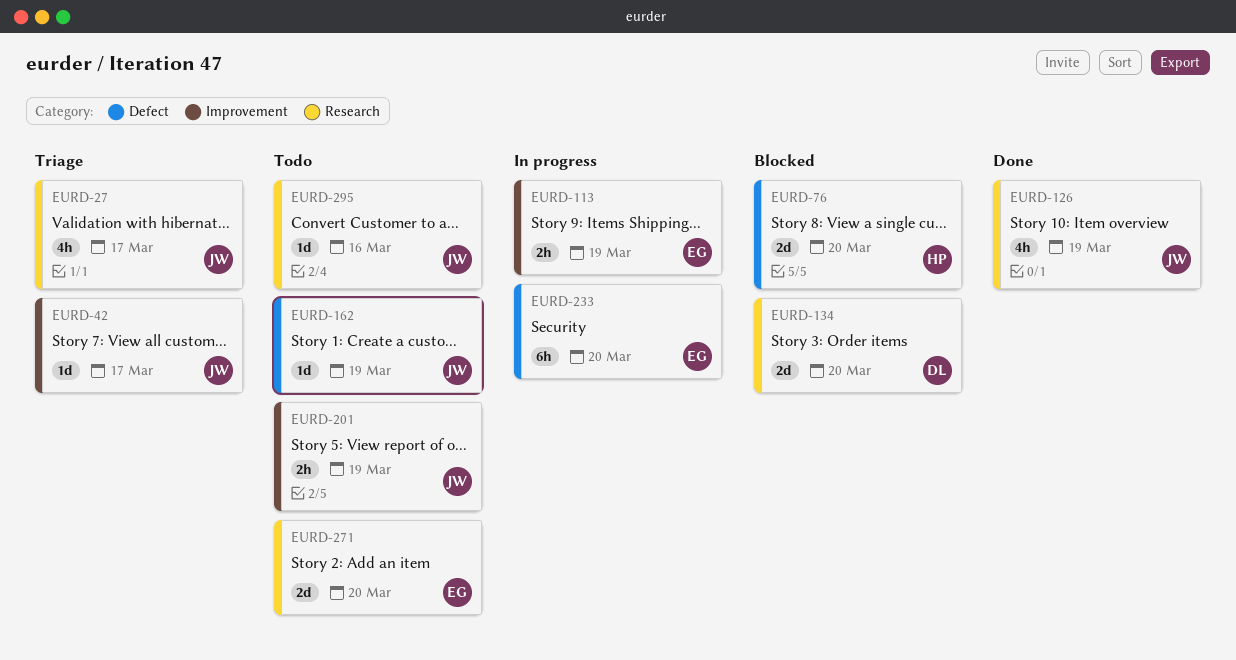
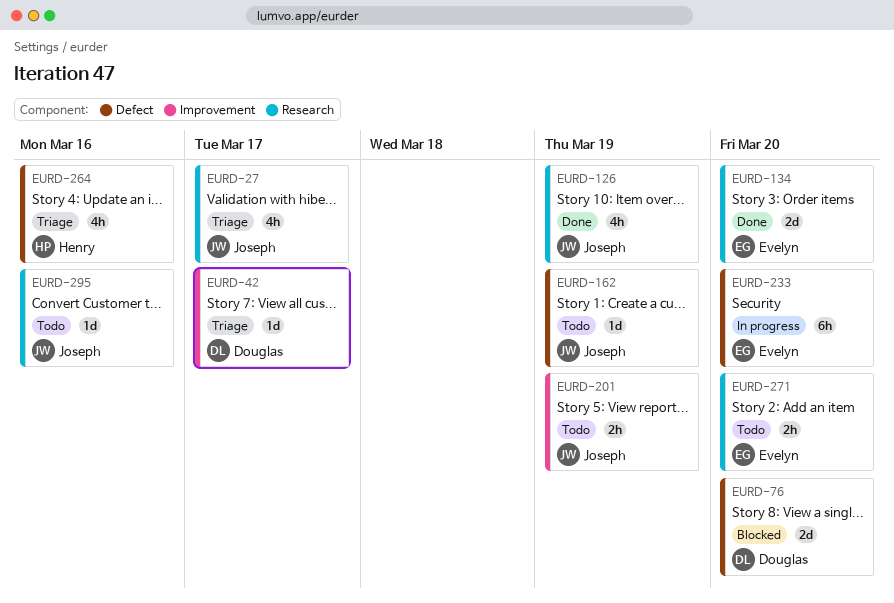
EURD-42, owner: Joseph -> Douglas
EURD-76, owner: Henry -> Douglas
EURD-113: present -> none
EURD-134, status: Blocked -> Done
EURD-134, owner: Douglas -> Evelyn
EURD-264: none -> present
EURD-271, estimate: 2d -> 2h

